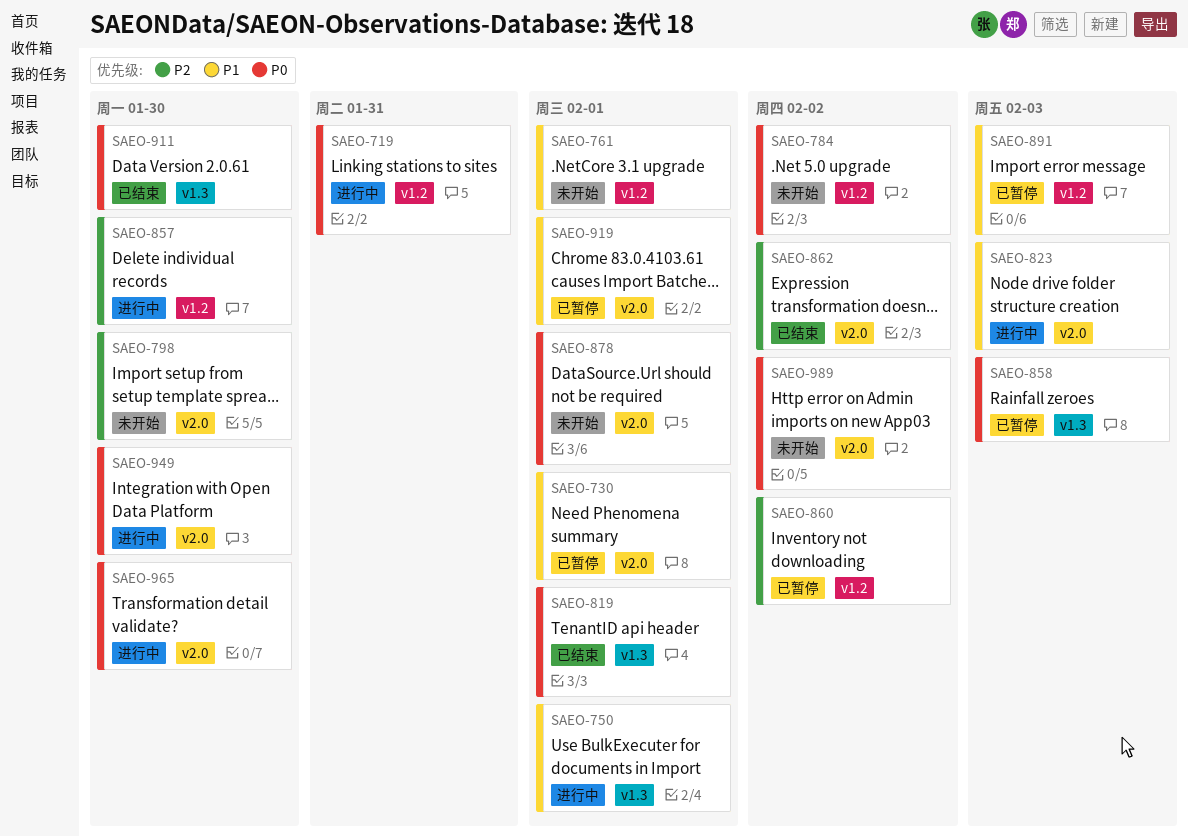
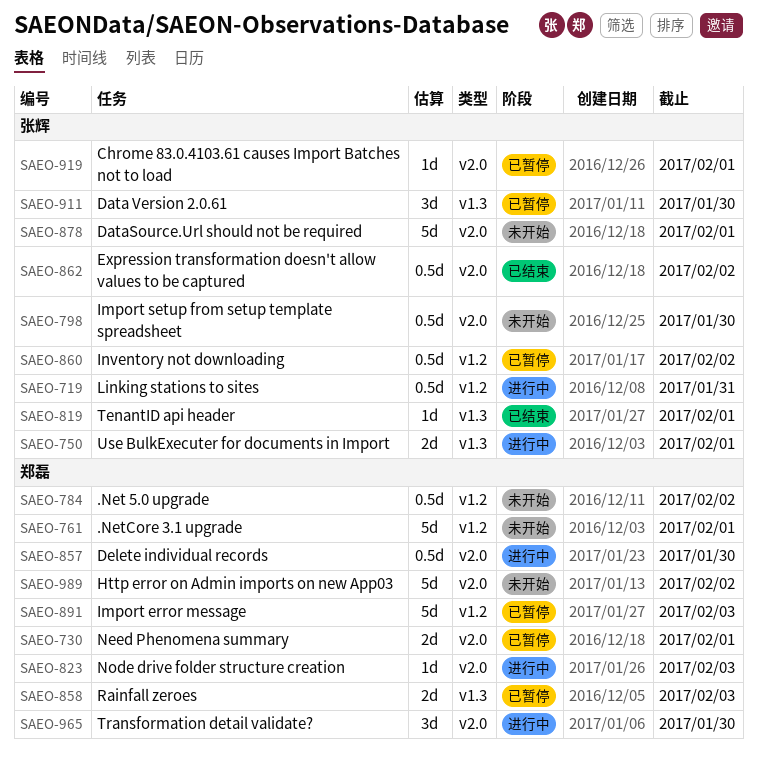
SAEO-857, label: v1.2 -> v2.0
SAEO-911, status: 已结束 -> 已暂停
SAEO-949: present -> none

